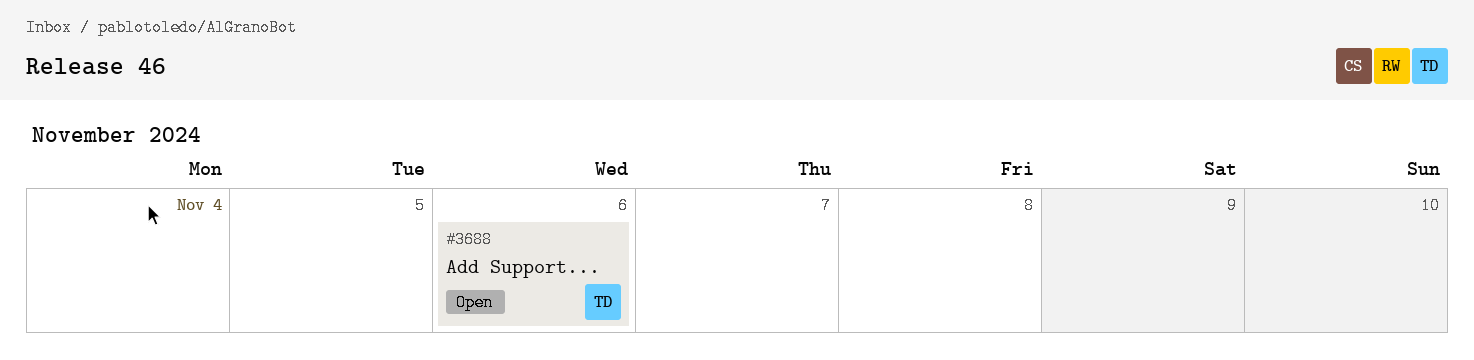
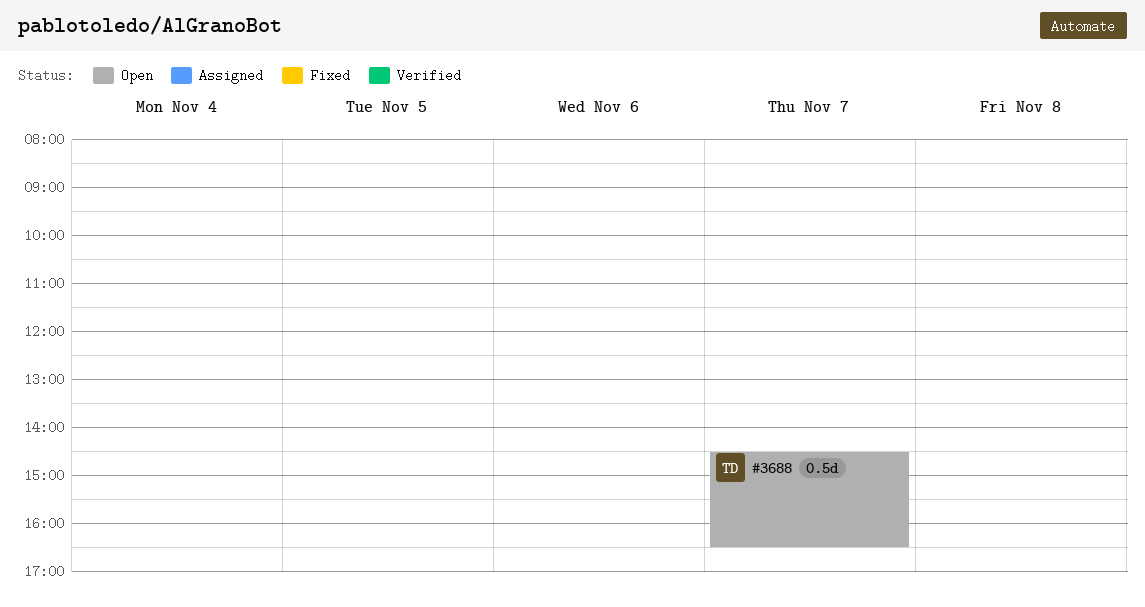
#3688, day: Nov 6 -> Nov 7

